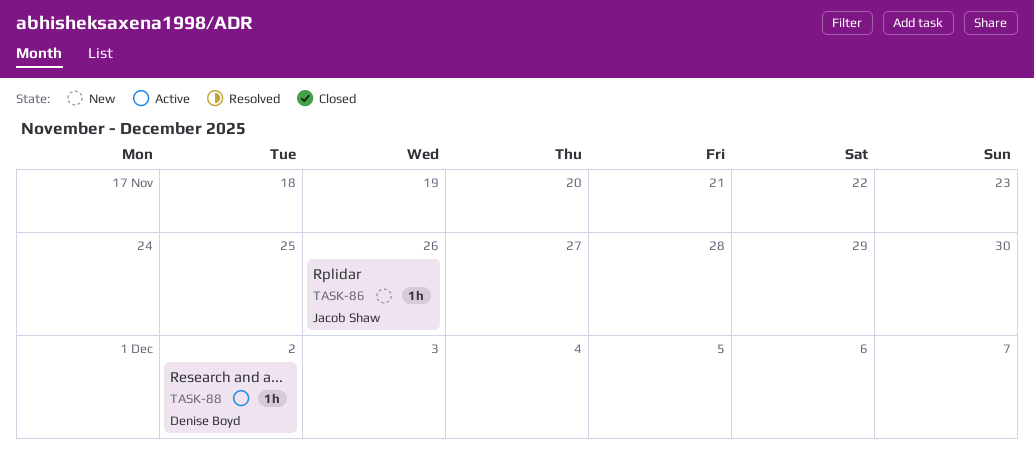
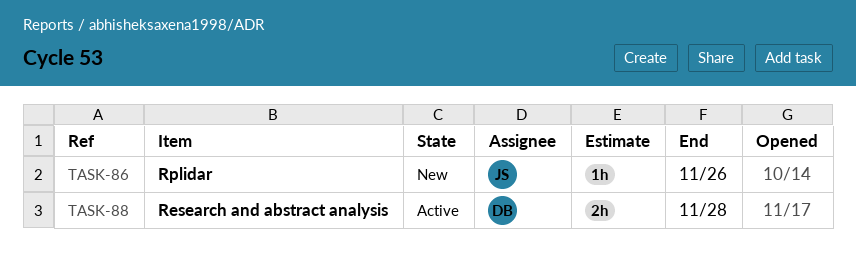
TASK-88, estimate: 1h -> 2h
TASK-88, due: Dec 2 -> Nov 28

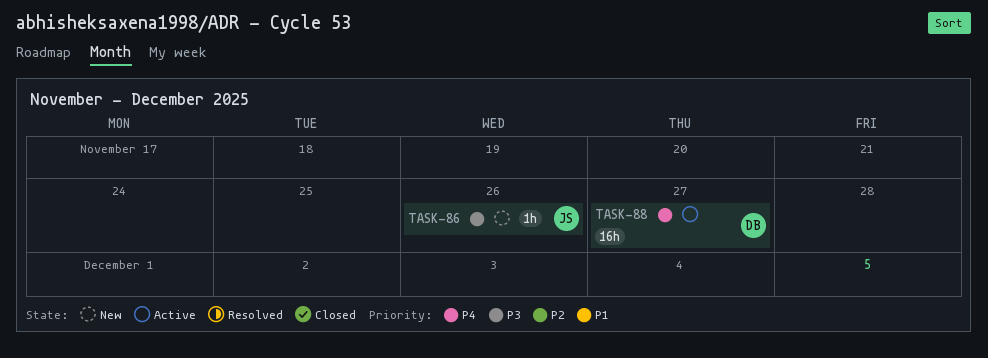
TASK-88, estimate: 2h -> 16h
TASK-88, due: Nov 28 -> Nov 27

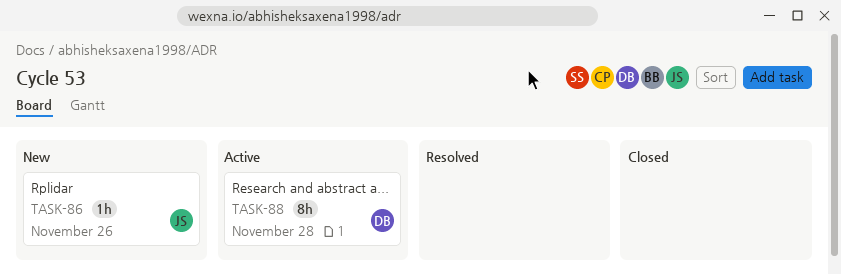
TASK-88, estimate: 16h -> 8h
TASK-88, due: Nov 27 -> Nov 28

